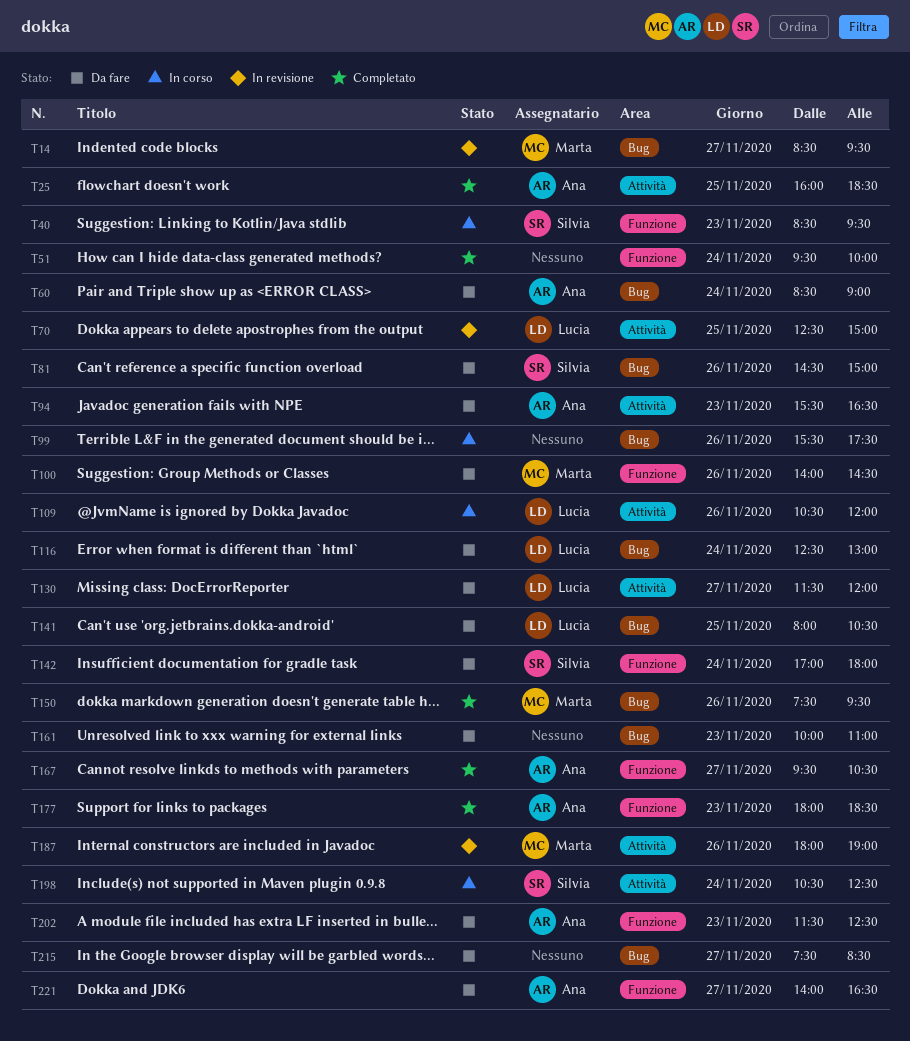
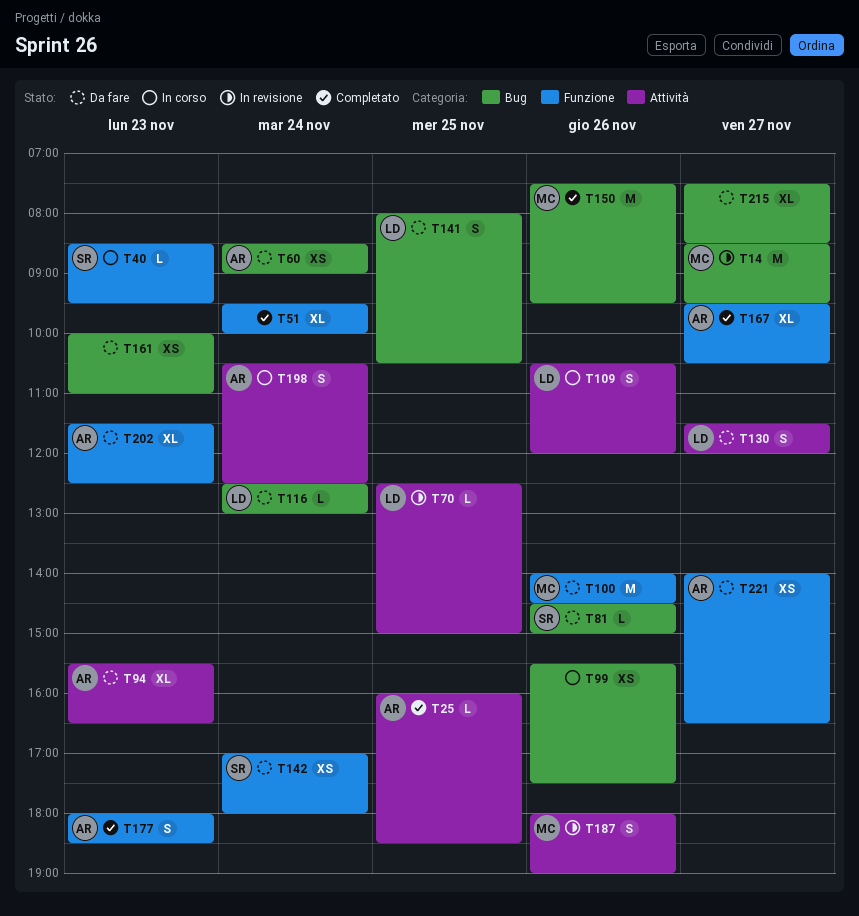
T198, owner: Silvia -> Ana

